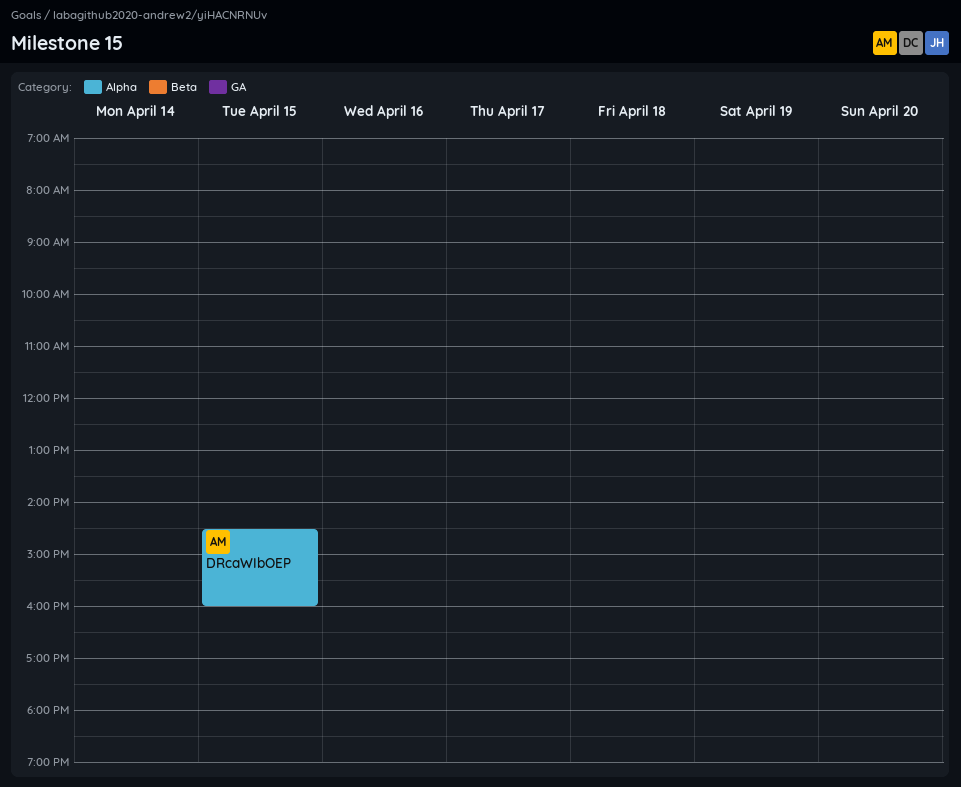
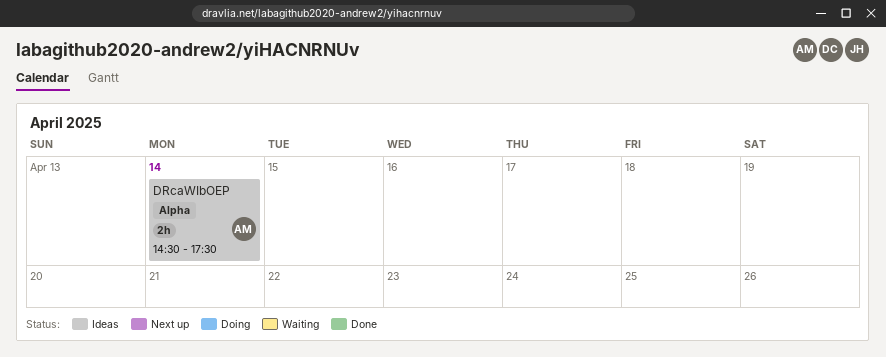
DRcaWIbOEP, day: Apr 15 -> Apr 14
DRcaWIbOEP, ends: 16:00 -> 17:30

